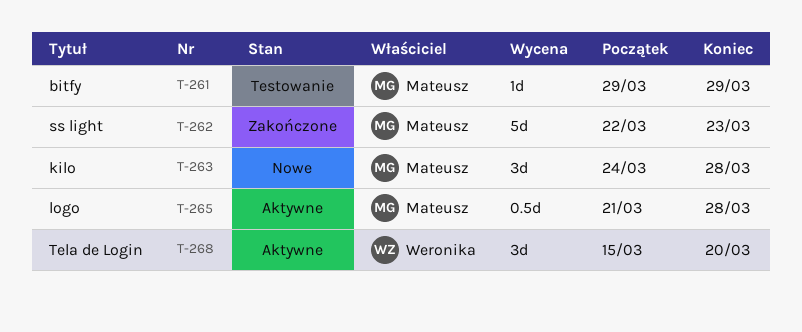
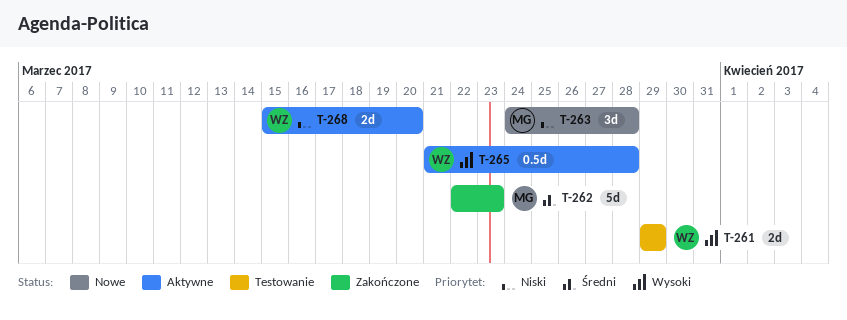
T-261, owner: Mateusz -> Weronika
T-261, estimate: 1d -> 2d
T-265, owner: Mateusz -> Weronika
T-268, estimate: 3d -> 2d

